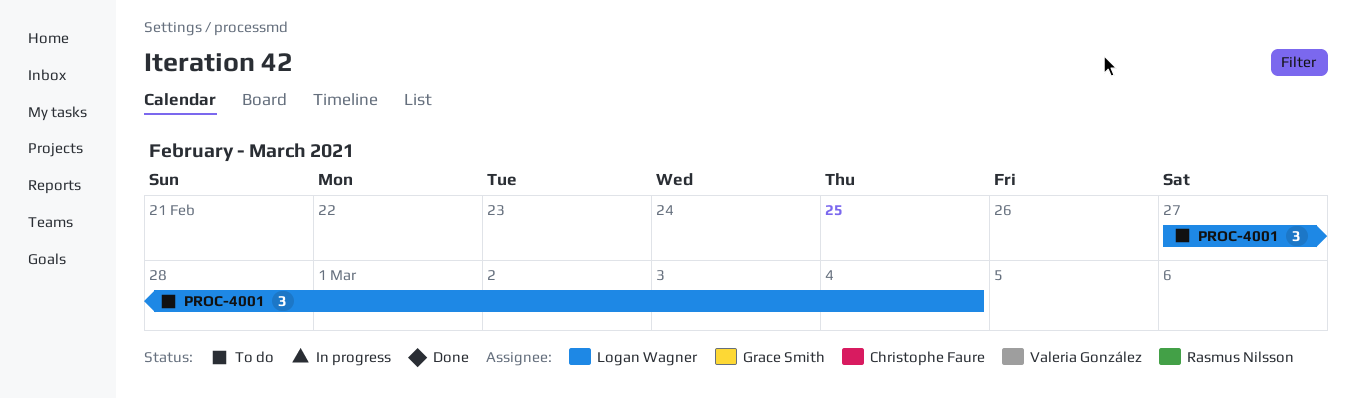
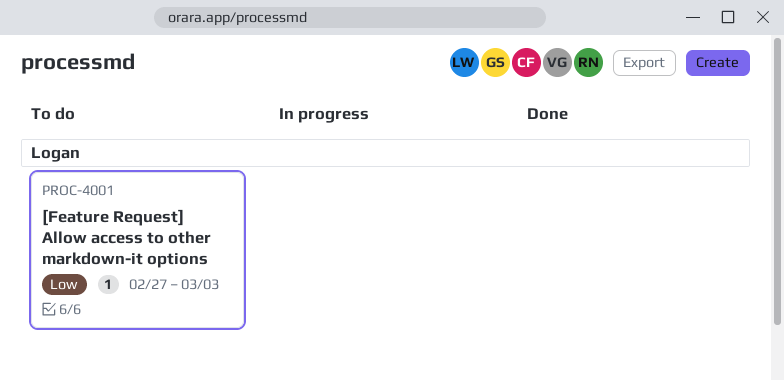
PROC-4001, estimate: 3 -> 1
PROC-4001, due: Mar 4 -> Mar 3

